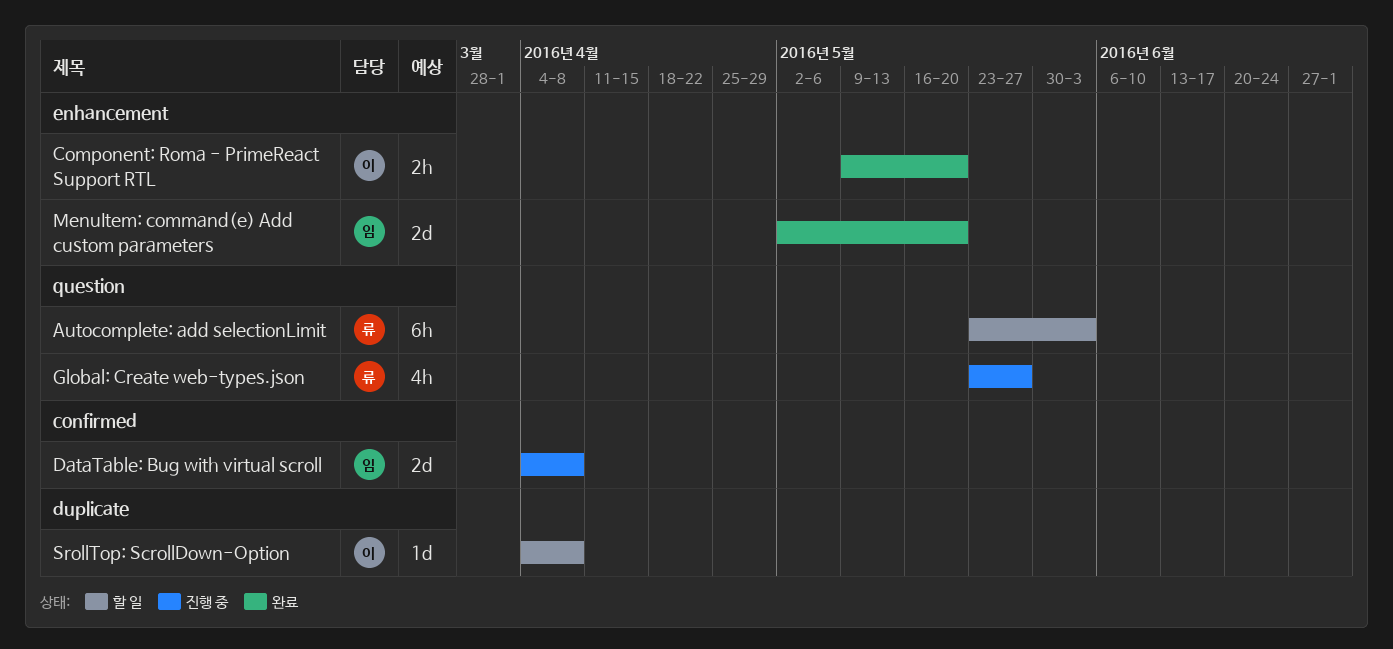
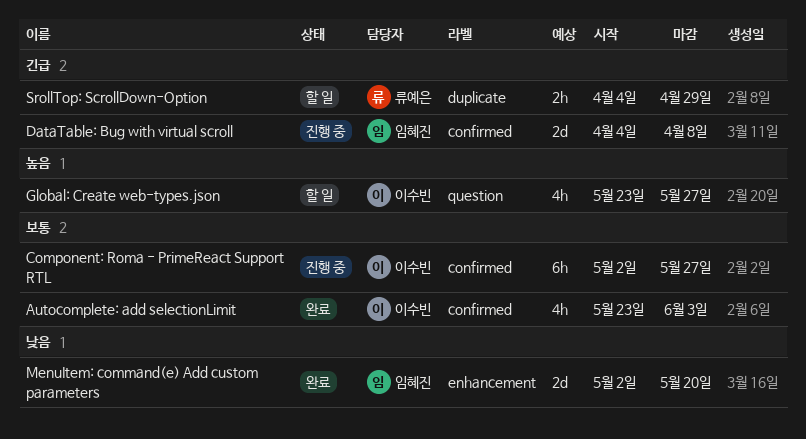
Autocomplete: add selectionLimit, status: 할 일 -> 완료
Autocomplete: add selectionLimit, owner: 류예은 -> 이수빈
Autocomplete: add selectionLimit, label: question -> confirmed
Autocomplete: add selectionLimit, estimate: 6h -> 4h
Component: Roma - PrimeReact Support RTL, status: 완료 -> 진행 중
Component: Roma - PrimeReact Support RTL, label: enhancement -> confirmed
Component: Roma - PrimeReact Support RTL, estimate: 2h -> 6h
Component: Roma - PrimeReact Support RTL, start: May 9 -> May 2
Component: Roma - PrimeReact Support RTL, due: May 20 -> May 27
Global: Create web-types.json, status: 진행 중 -> 할 일
Global: Create web-types.json, owner: 류예은 -> 이수빈
SrollTop: ScrollDown-Option, owner: 이수빈 -> 류예은
SrollTop: ScrollDown-Option, estimate: 1d -> 2h
SrollTop: ScrollDown-Option, due: Apr 8 -> Apr 29

